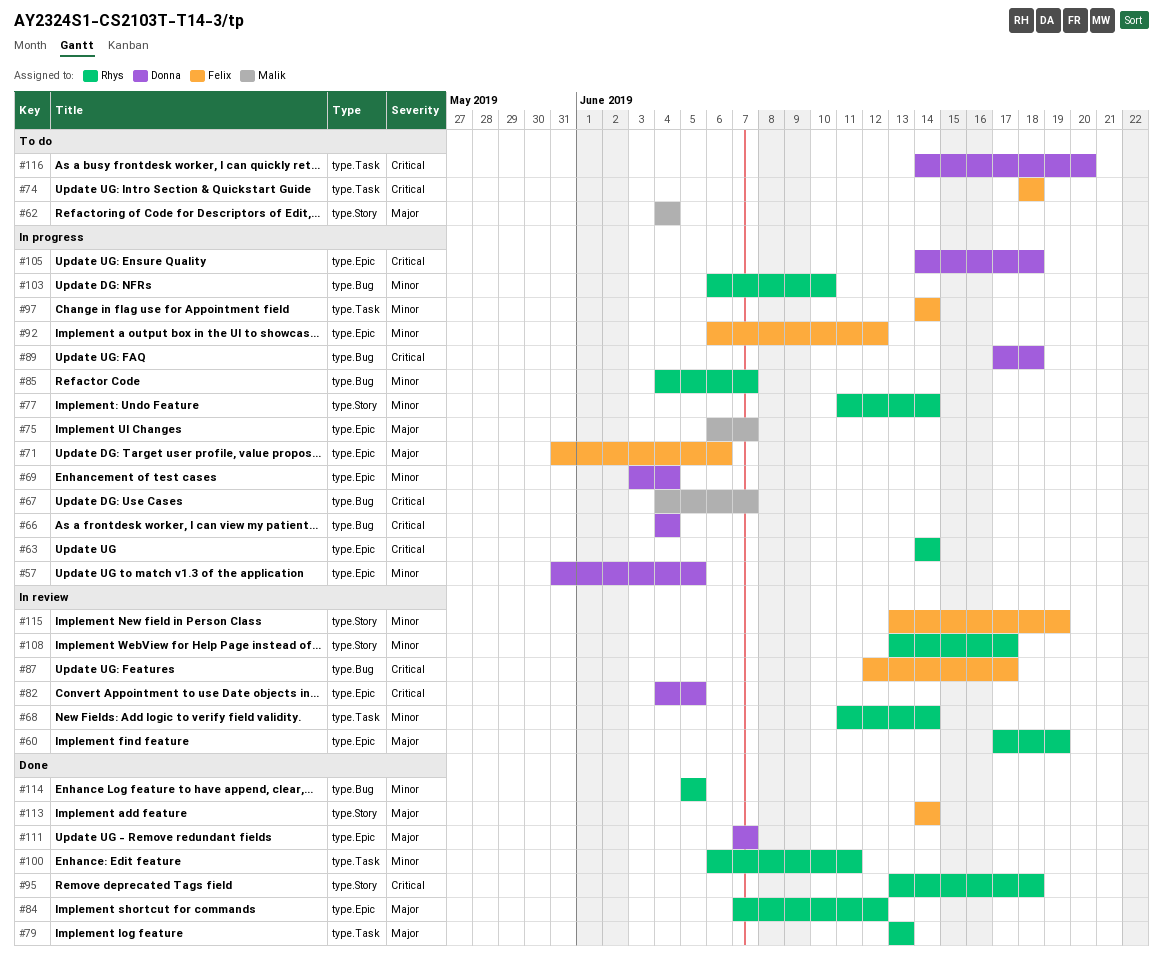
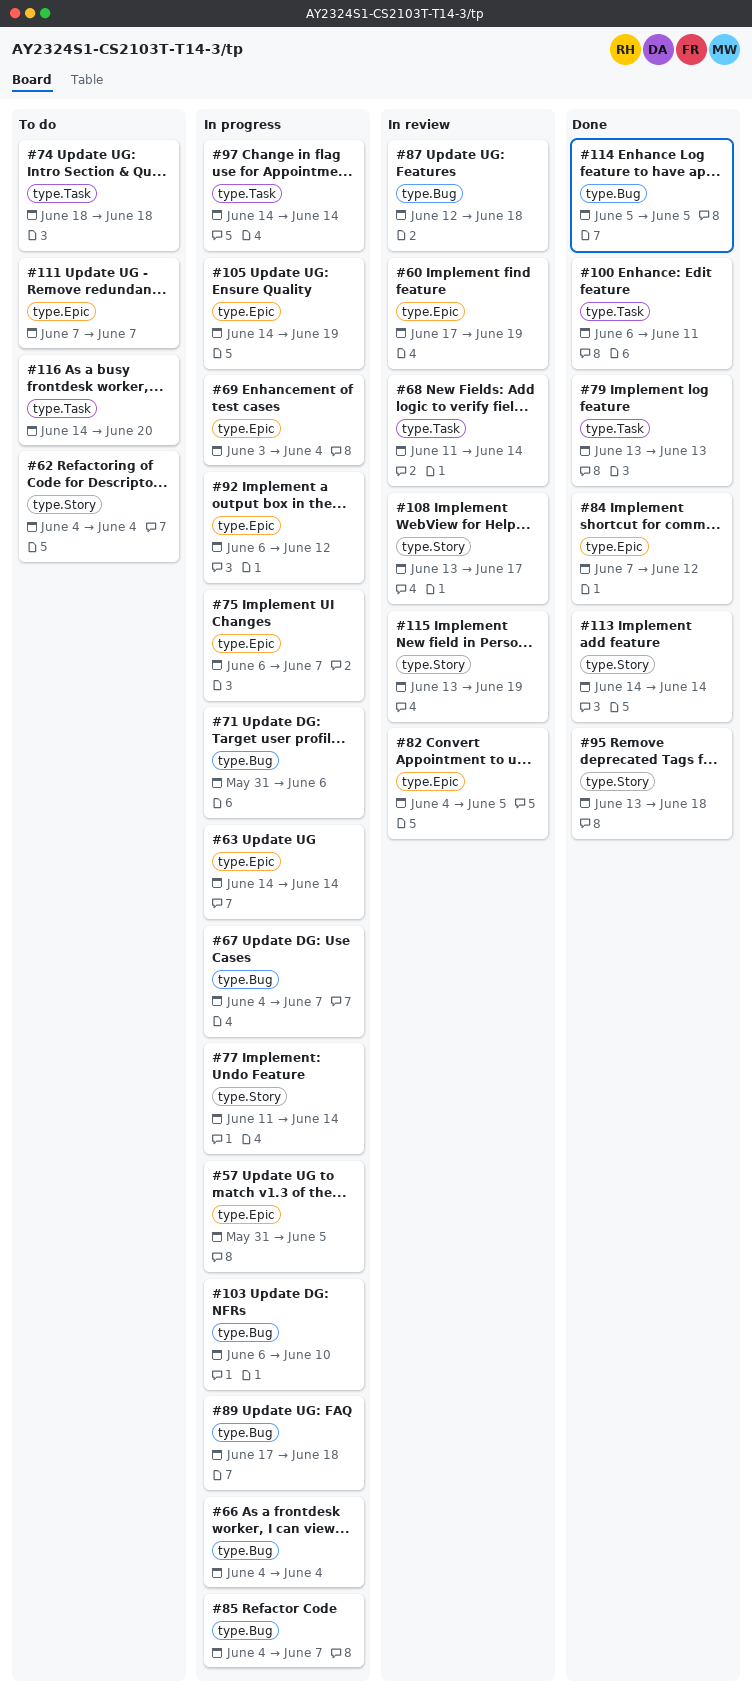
#71, label: type.Epic -> type.Bug
#87, due: Jun 17 -> Jun 18
#105, due: Jun 18 -> Jun 19
#111, status: Done -> To do

